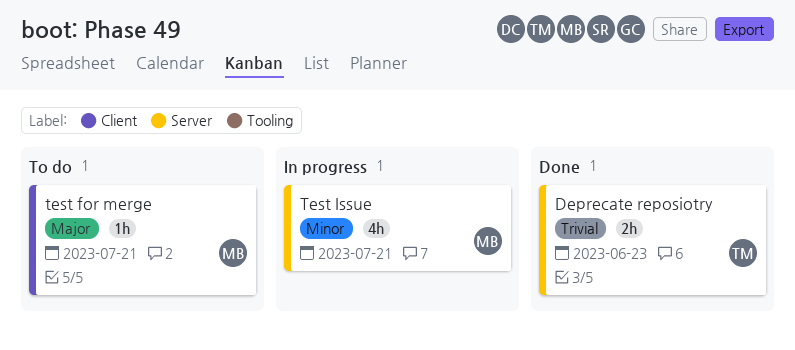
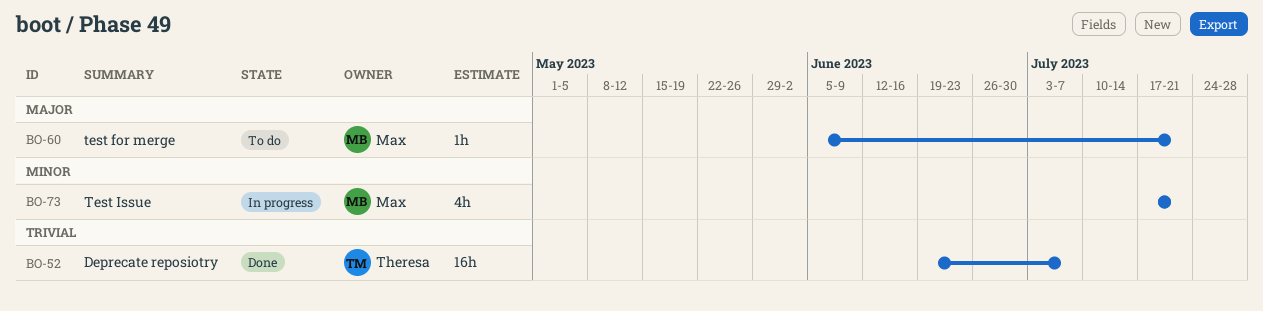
Deprecate reposiotry, estimate: 2h -> 16h
Deprecate reposiotry, due: Jun 23 -> Jul 7

